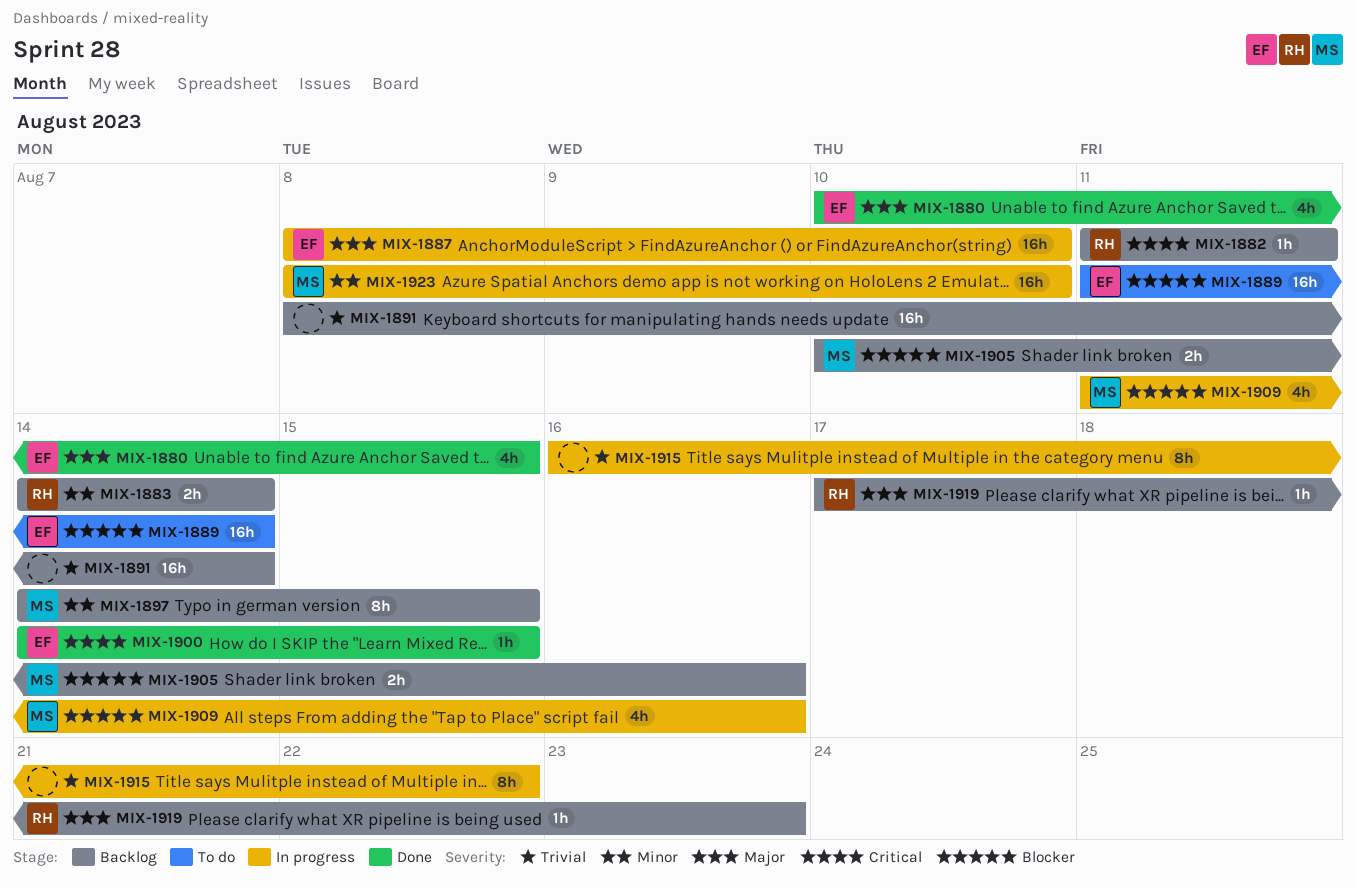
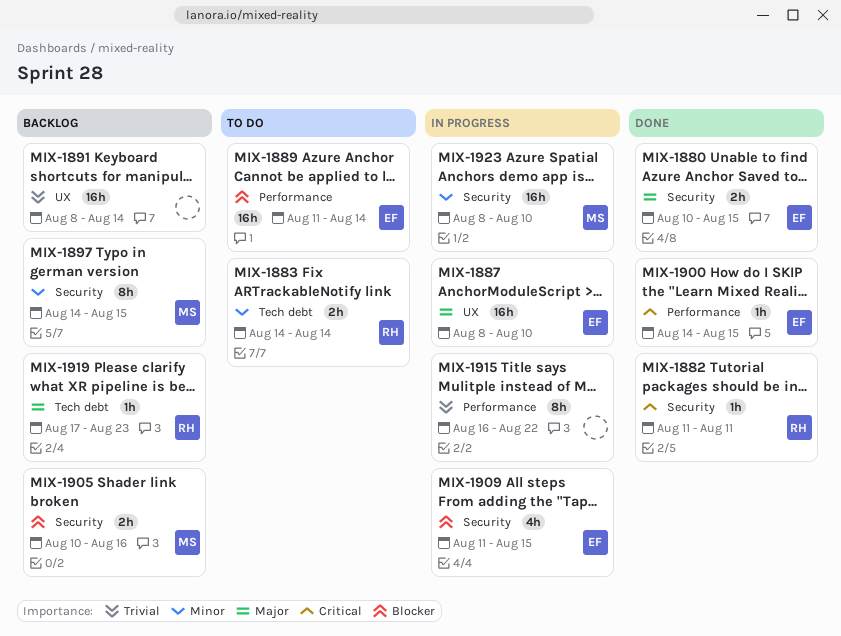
MIX-1880, estimate: 4h -> 2h
MIX-1882, status: Backlog -> Done
MIX-1883, status: Backlog -> To do
MIX-1909, owner: MS -> EF
MIX-1909, due: Aug 16 -> Aug 15

